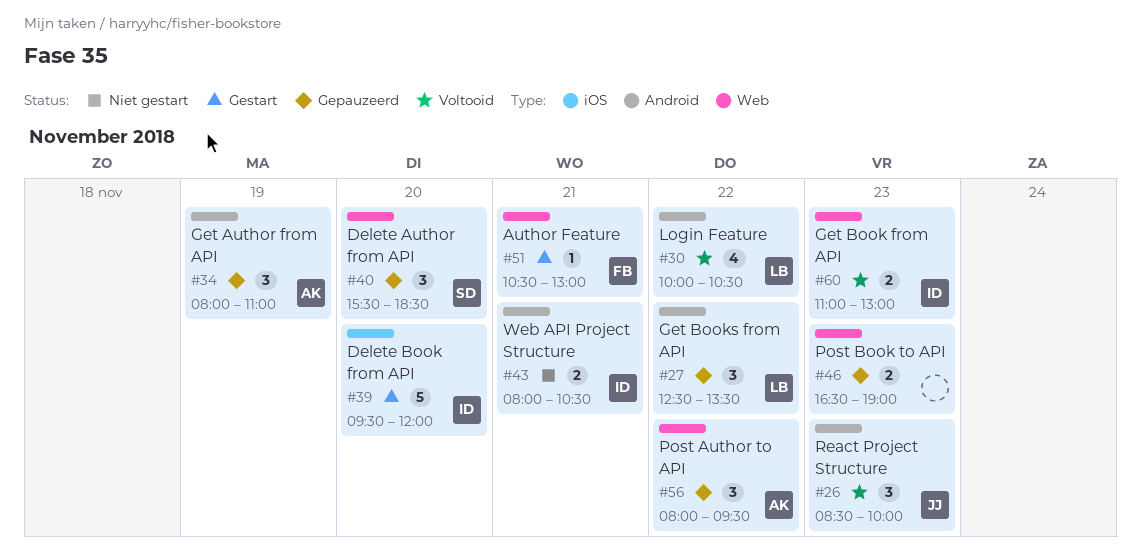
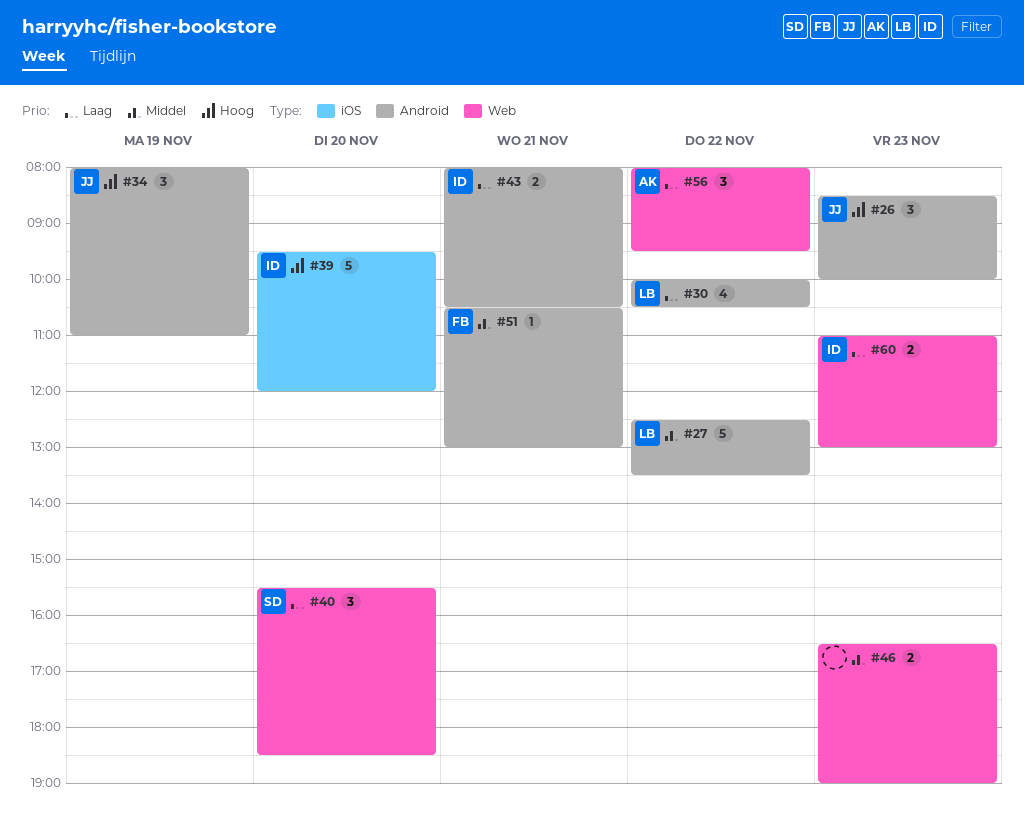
#27, estimate: 3 -> 5
#34, owner: AK -> JJ
#51, label: Web -> Android

